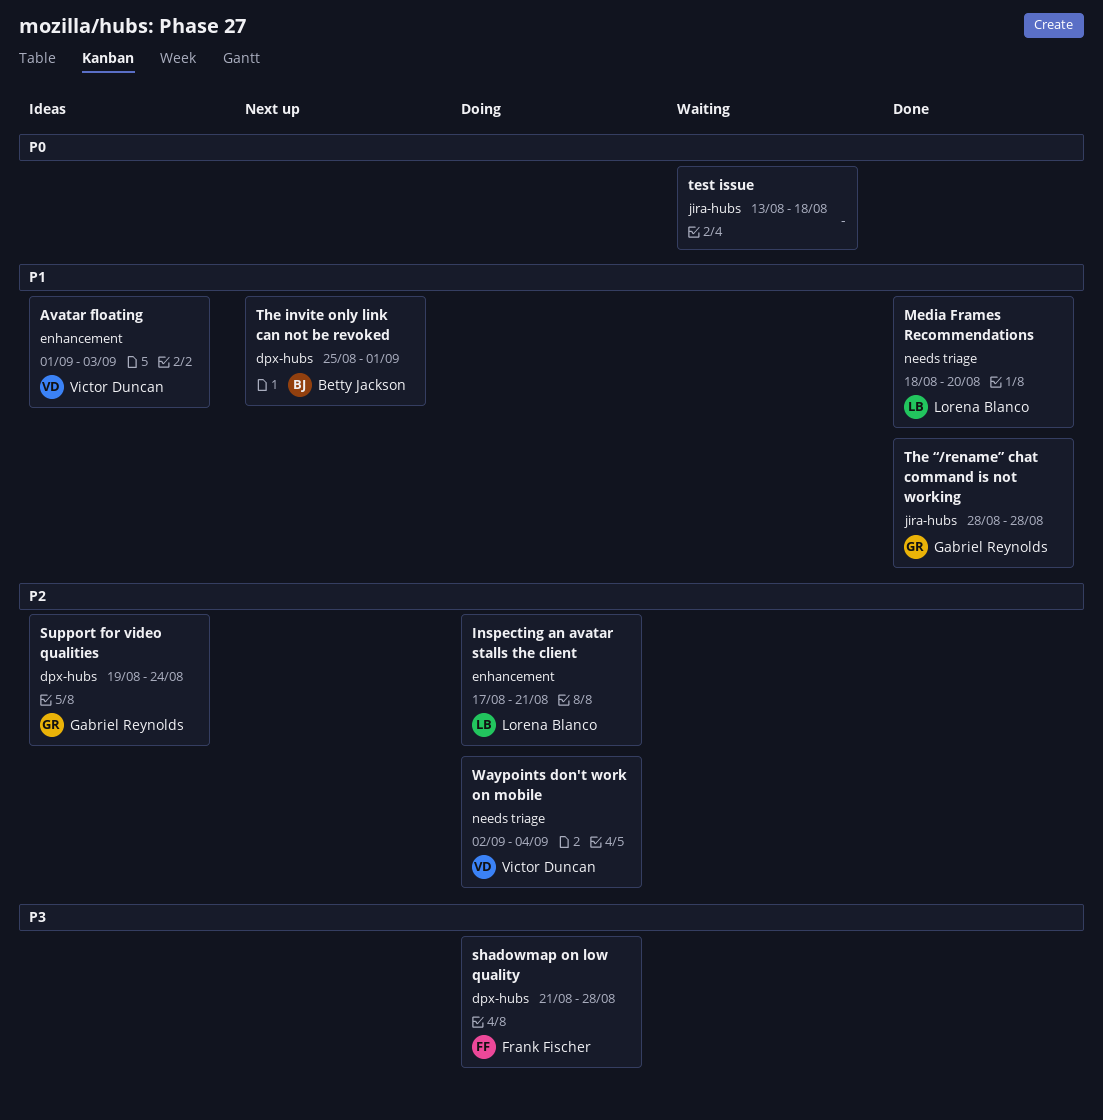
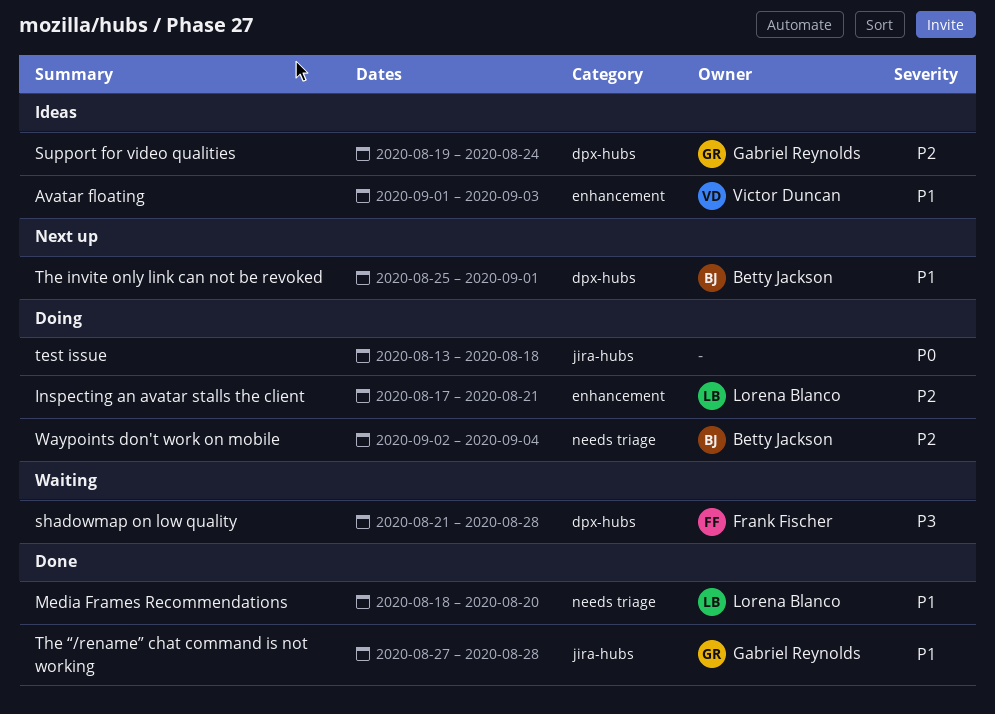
shadowmap on low quality, status: Doing -> Waiting
test issue, status: Waiting -> Doing
The “/rename” chat command is not working, start: Aug 28 -> Aug 27
Waypoints don't work on mobile, owner: Victor Duncan -> Betty Jackson

